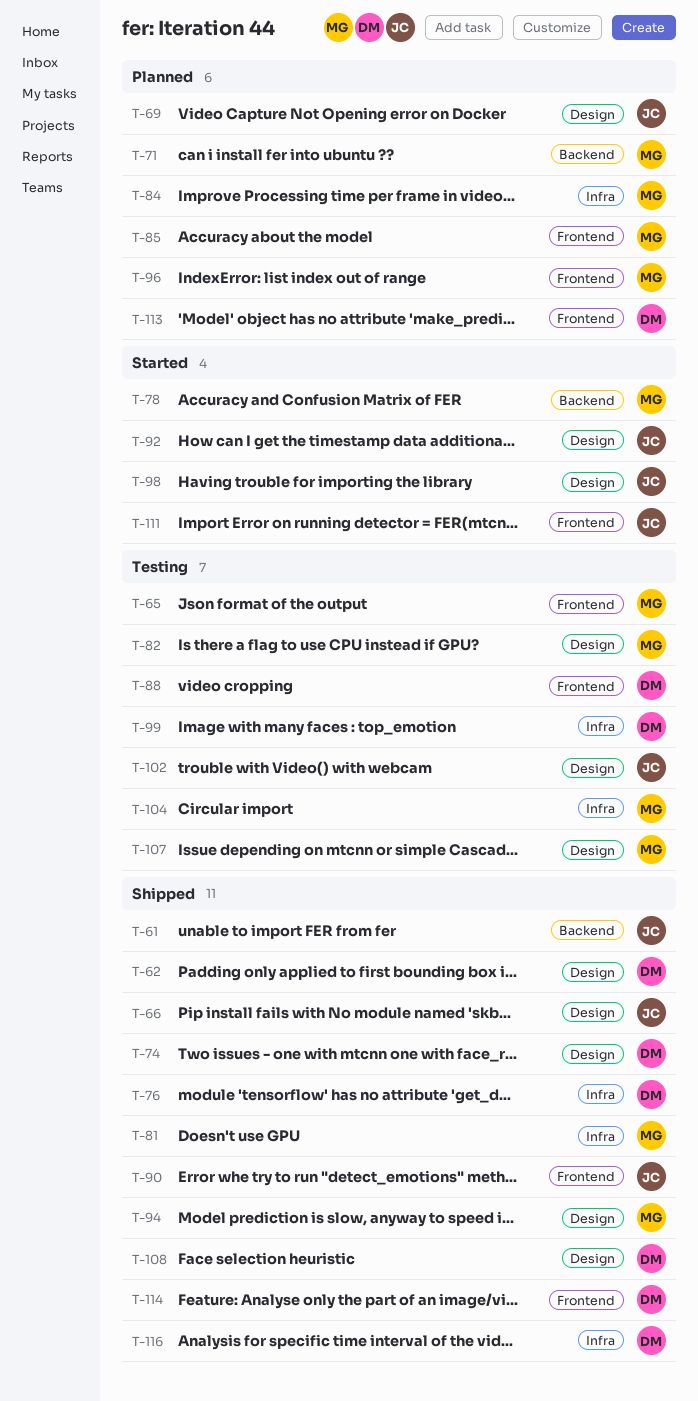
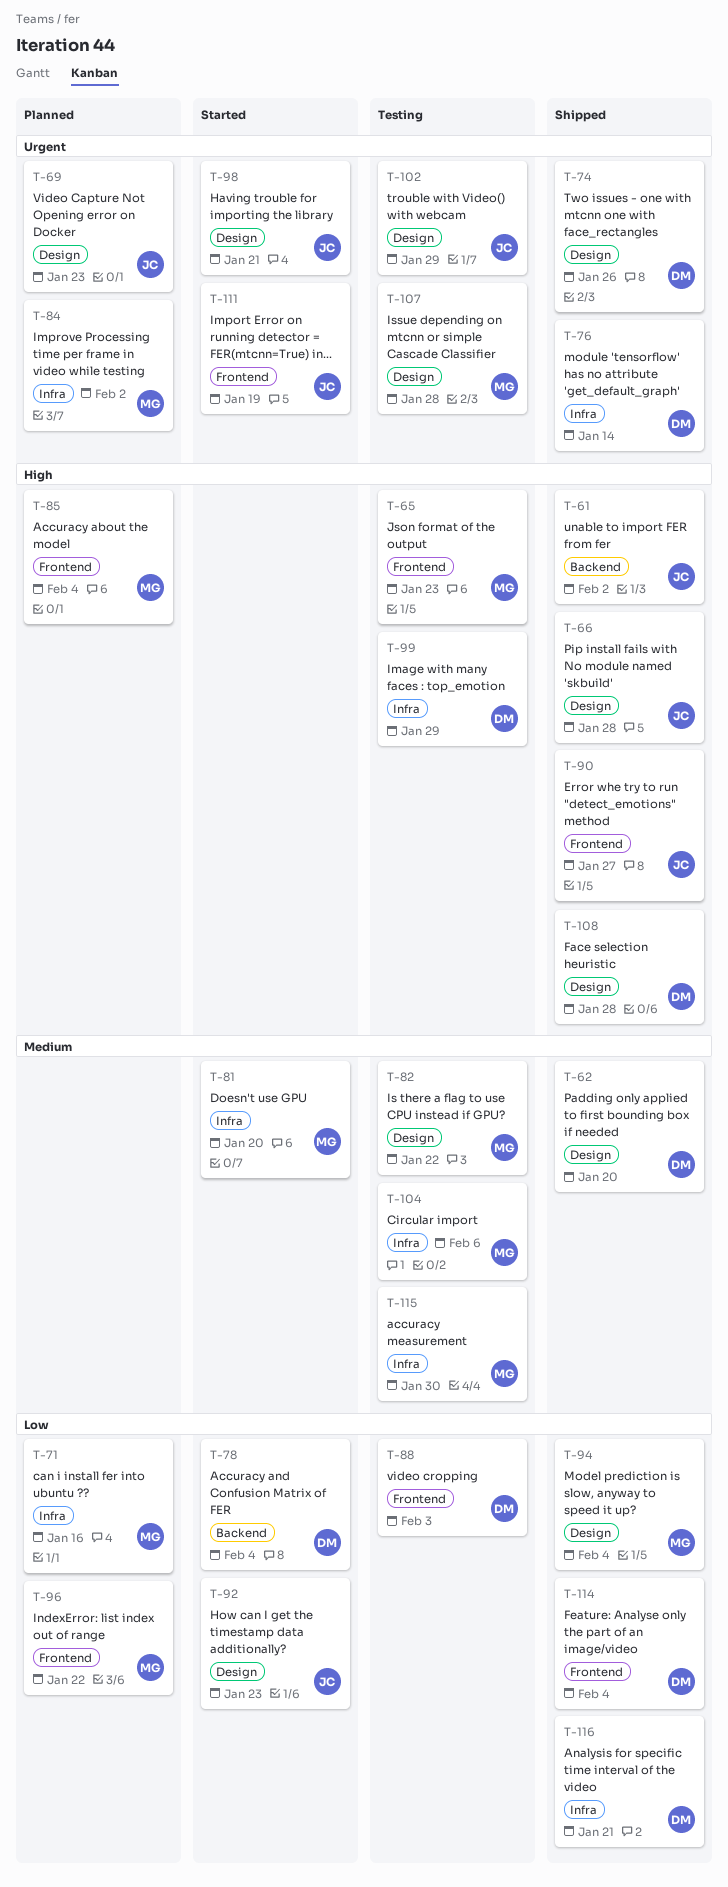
T-71, label: Backend -> Infra
T-78, owner: MG -> DM
T-81, status: Shipped -> Started
T-113: present -> none
T-115: none -> present

